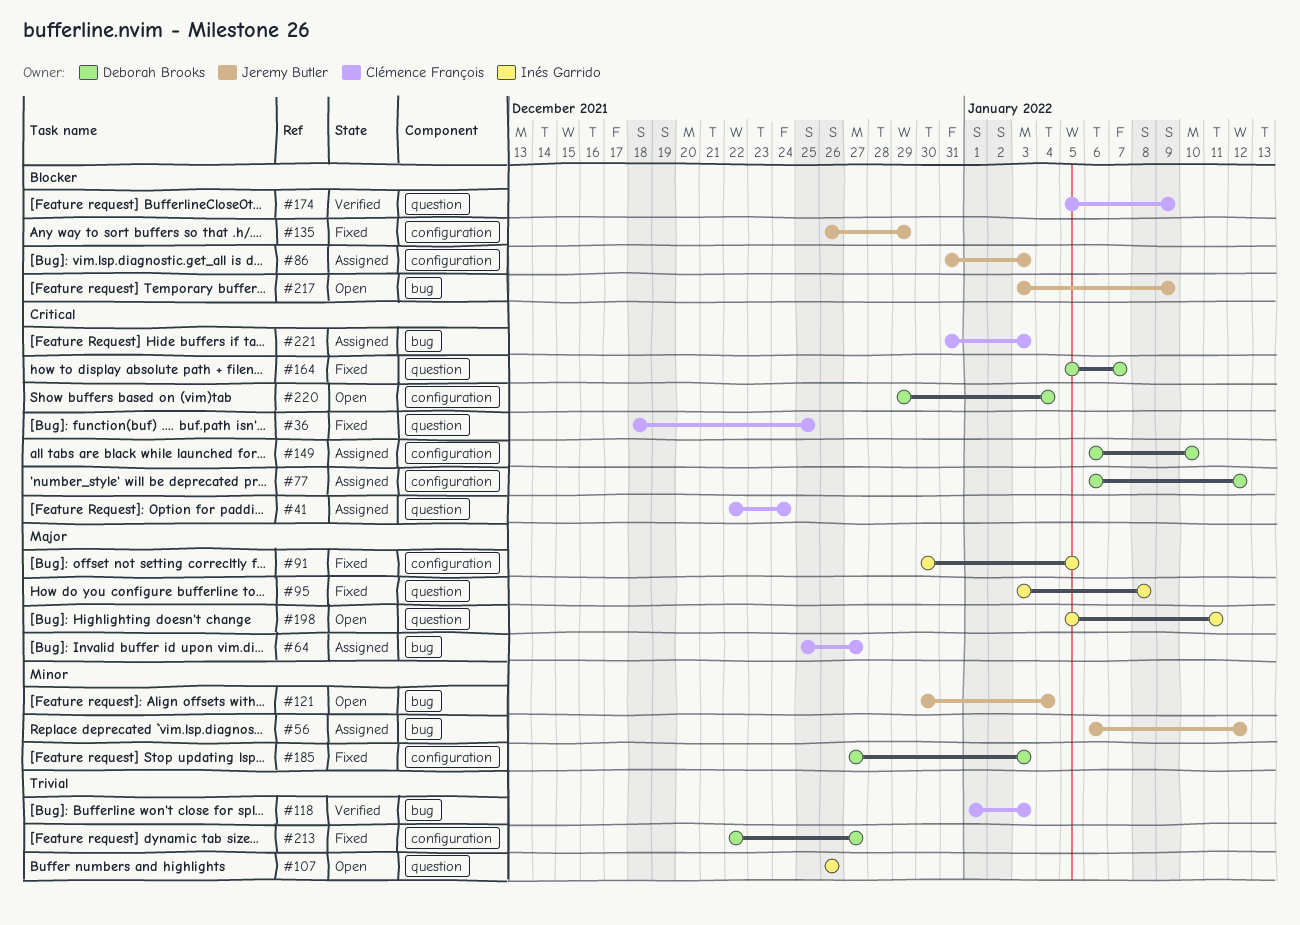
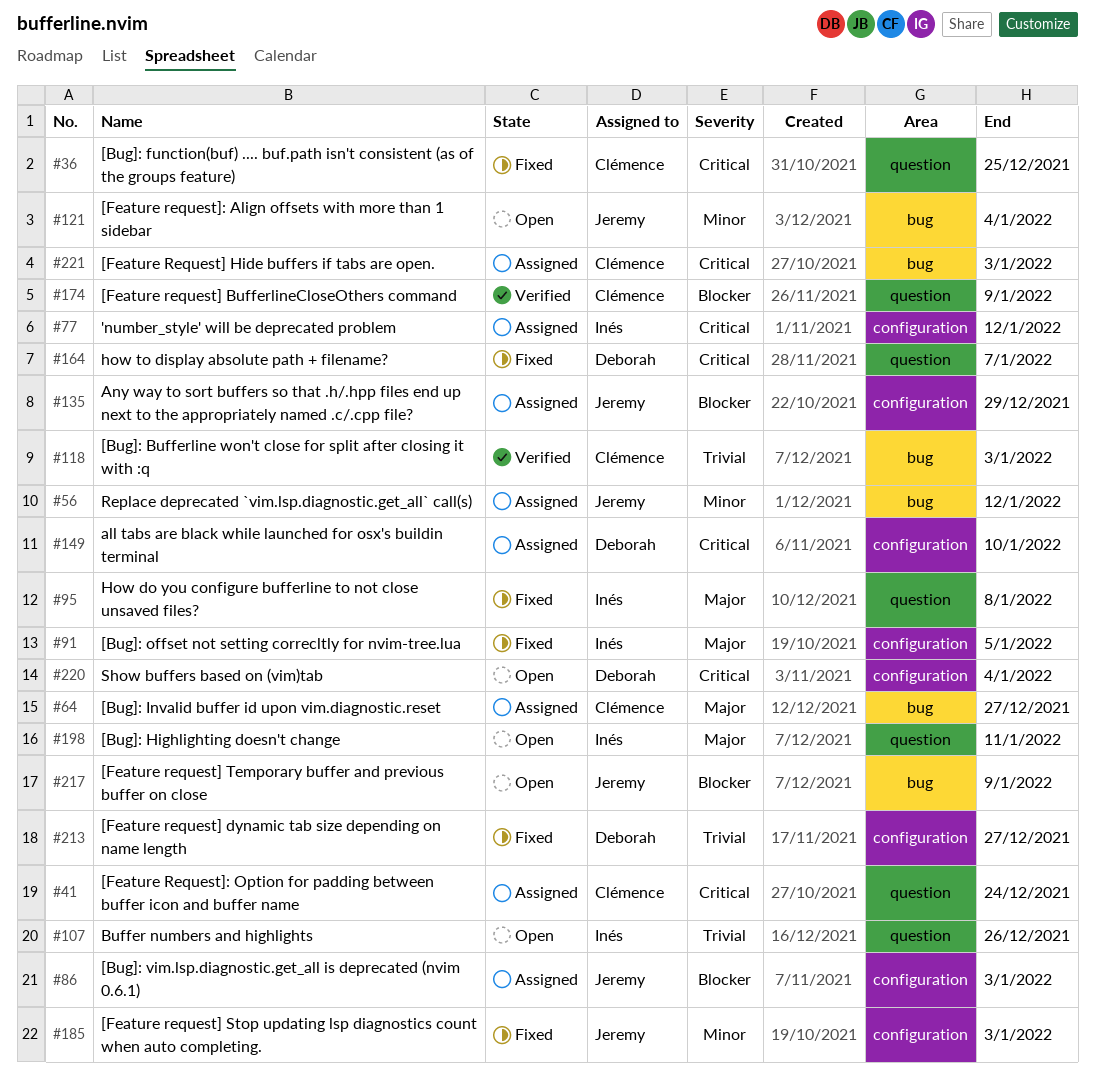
#77, owner: Deborah Brooks -> Inés Garrido
#135, status: Fixed -> Assigned
#185, owner: Deborah Brooks -> Jeremy Butler

